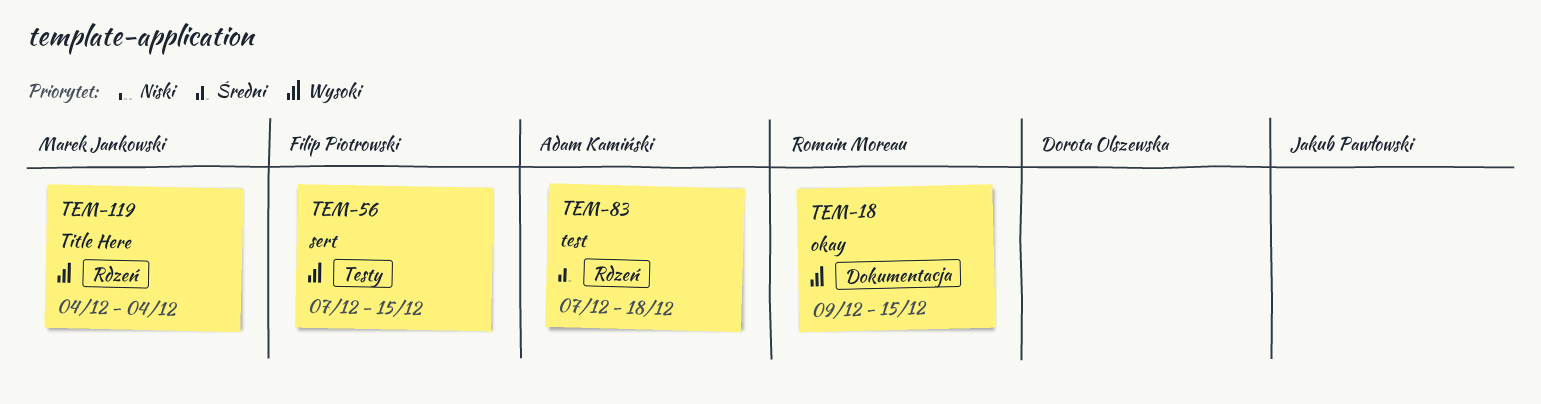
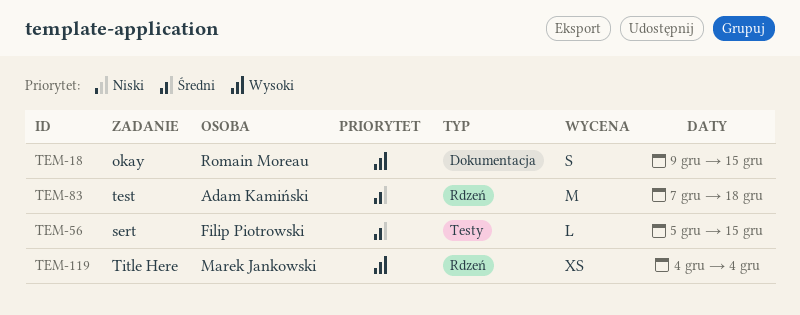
TEM-56, priority: Wysoki -> Średni
TEM-56, start: Dec 7 -> Dec 5

